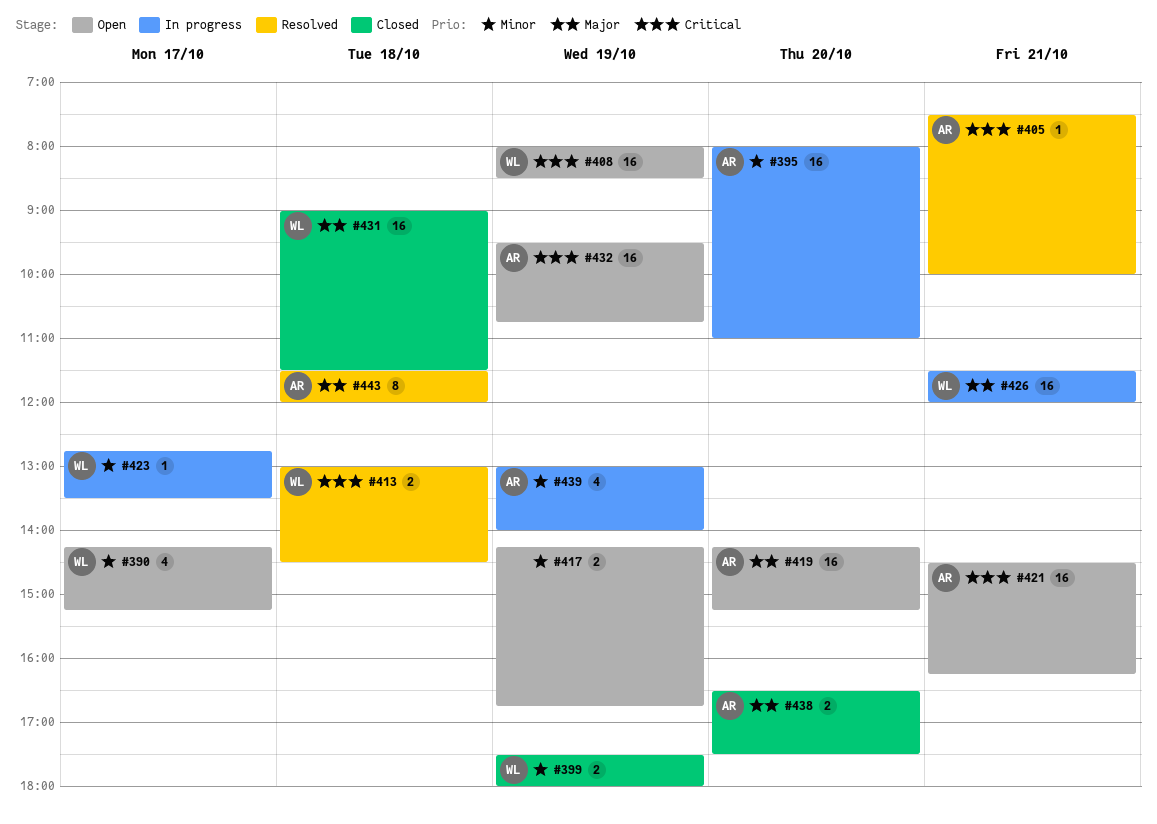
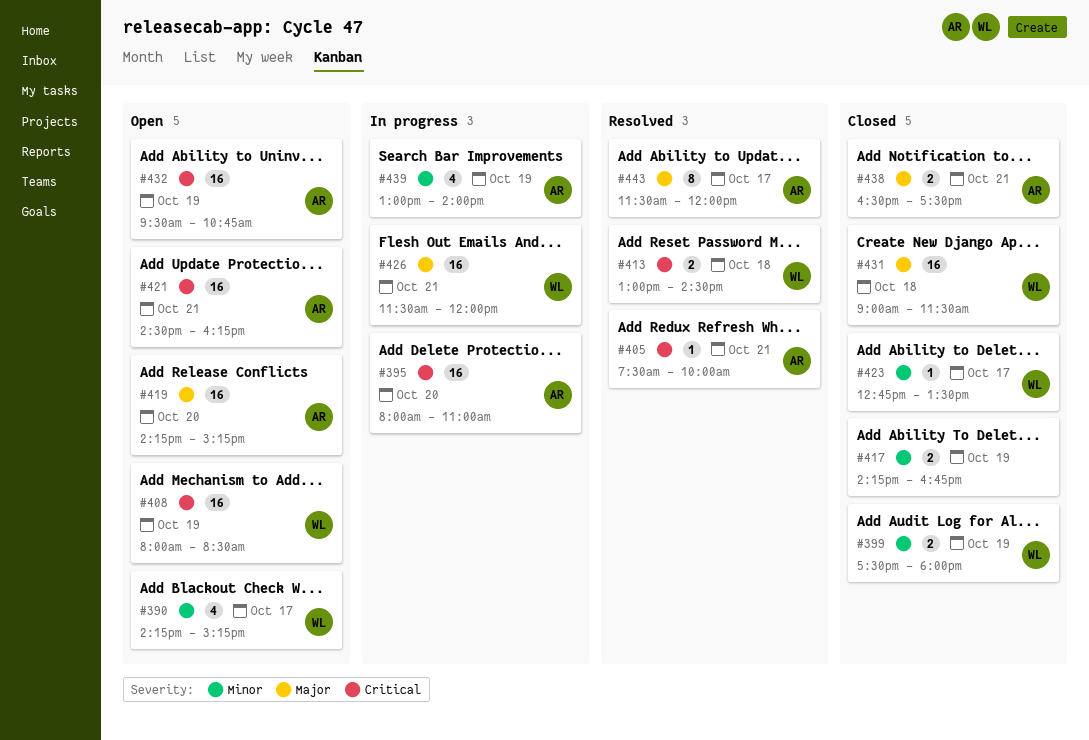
#395, priority: Minor -> Critical
#417, status: Open -> Closed
#423, status: In progress -> Closed
#438, day: Oct 20 -> Oct 21
#443, day: Oct 18 -> Oct 17

